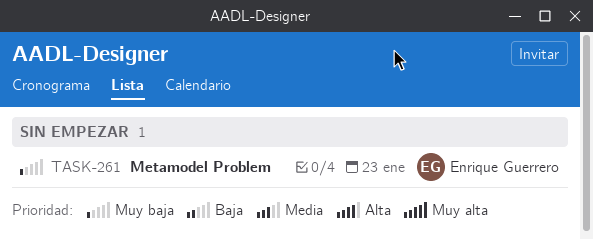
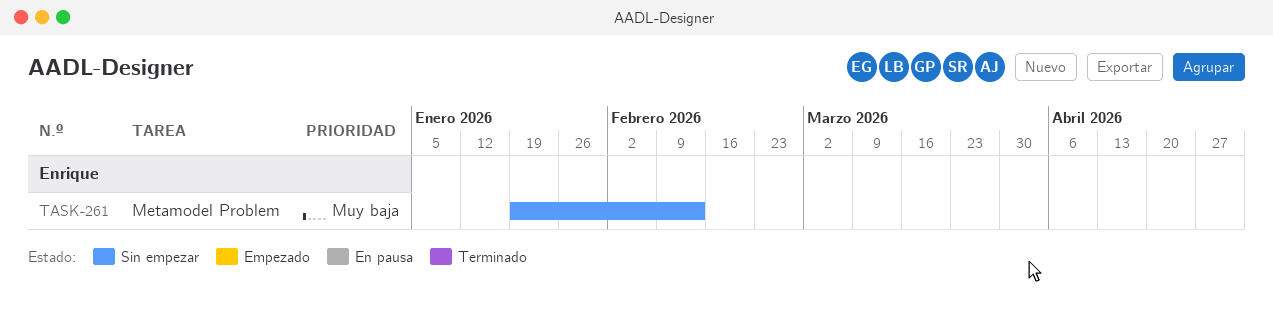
TASK-261, due: Jan 23 -> Feb 13

